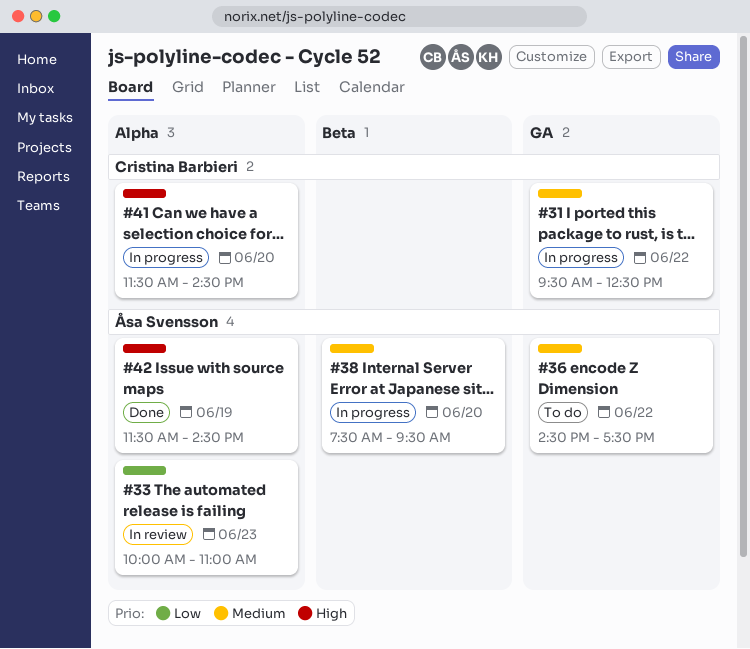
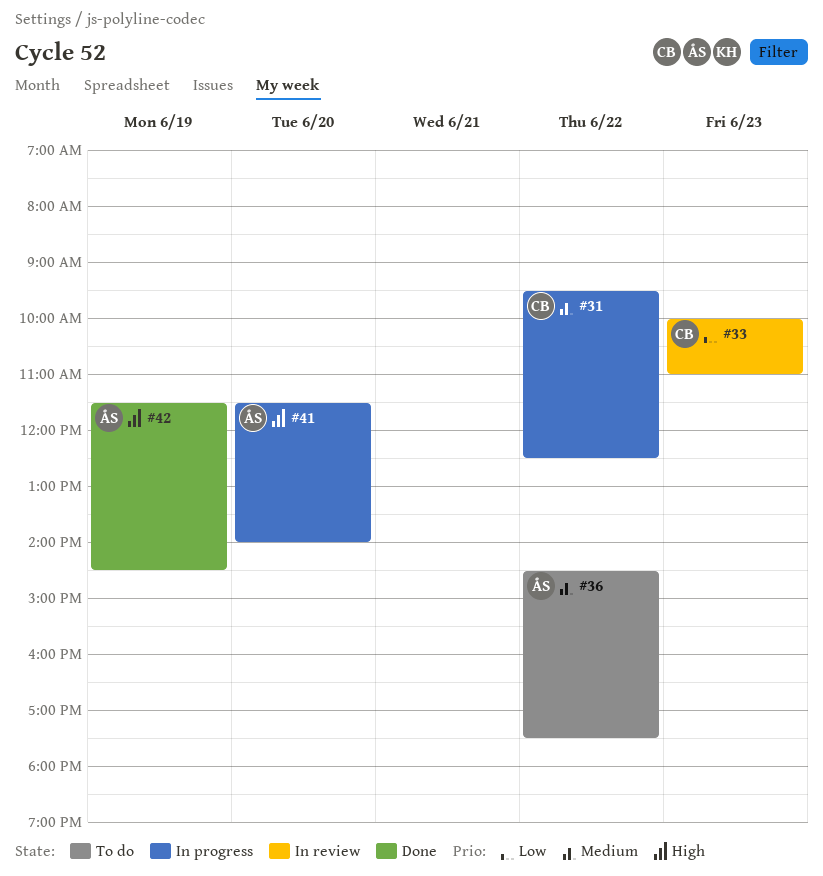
#33, owner: Åsa Svensson -> Cristina Barbieri
#38: present -> none
#41, owner: Cristina Barbieri -> Åsa Svensson
#41, ends: 14:30 -> 14:00

